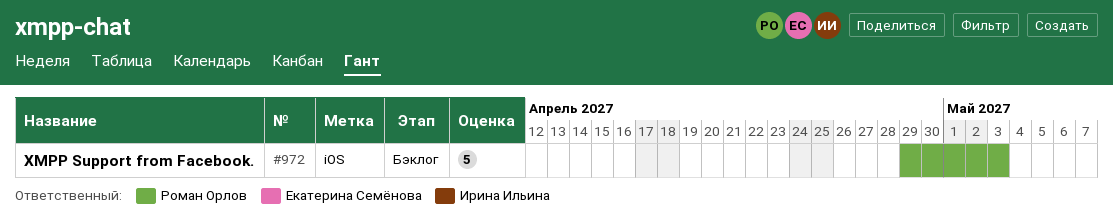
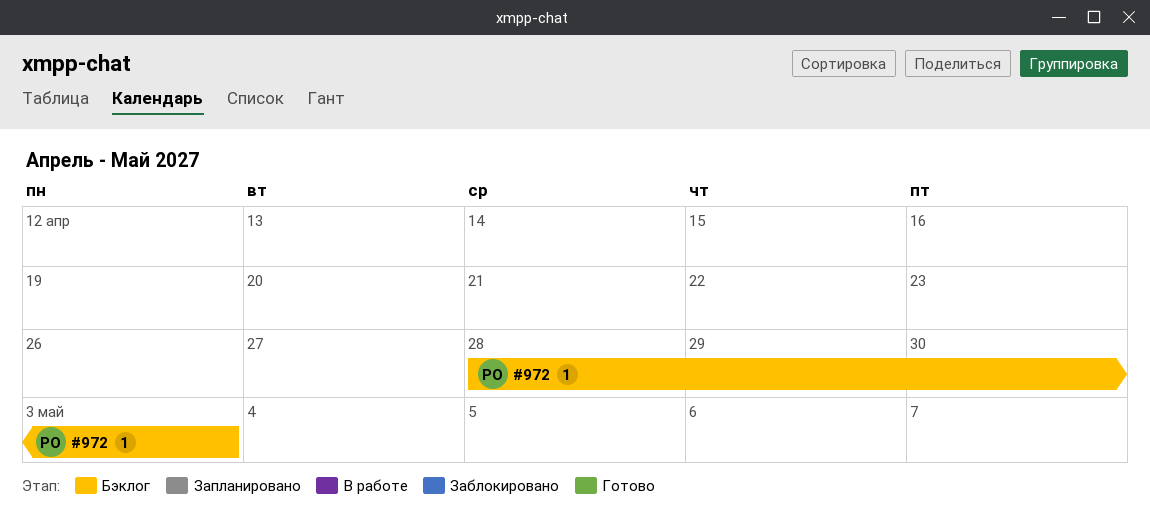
#972, estimate: 5 -> 1
#972, start: Apr 29 -> Apr 28

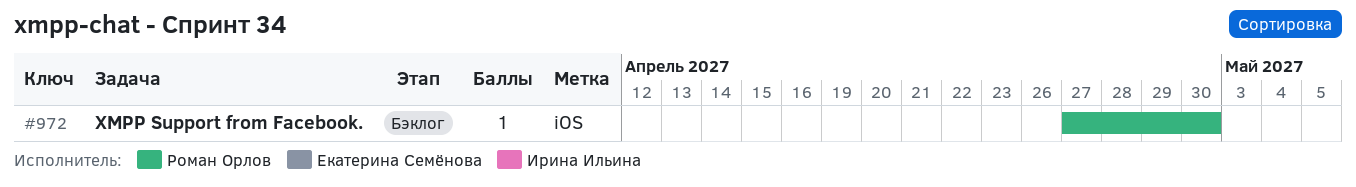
#972, start: Apr 28 -> Apr 27
#972, due: May 3 -> Apr 30

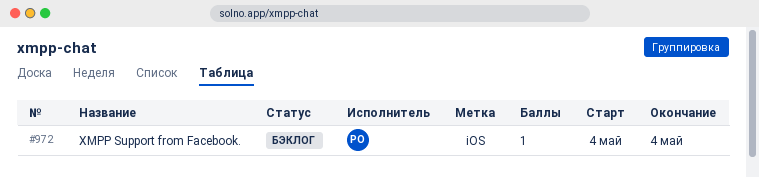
#972, start: Apr 27 -> May 4
#972, due: Apr 30 -> May 4

